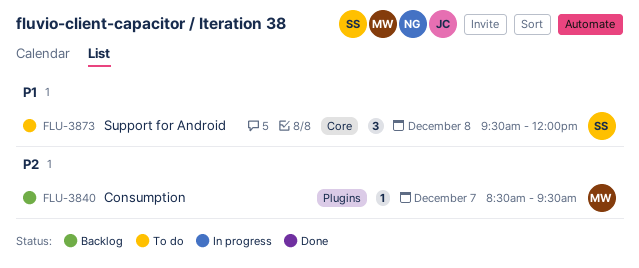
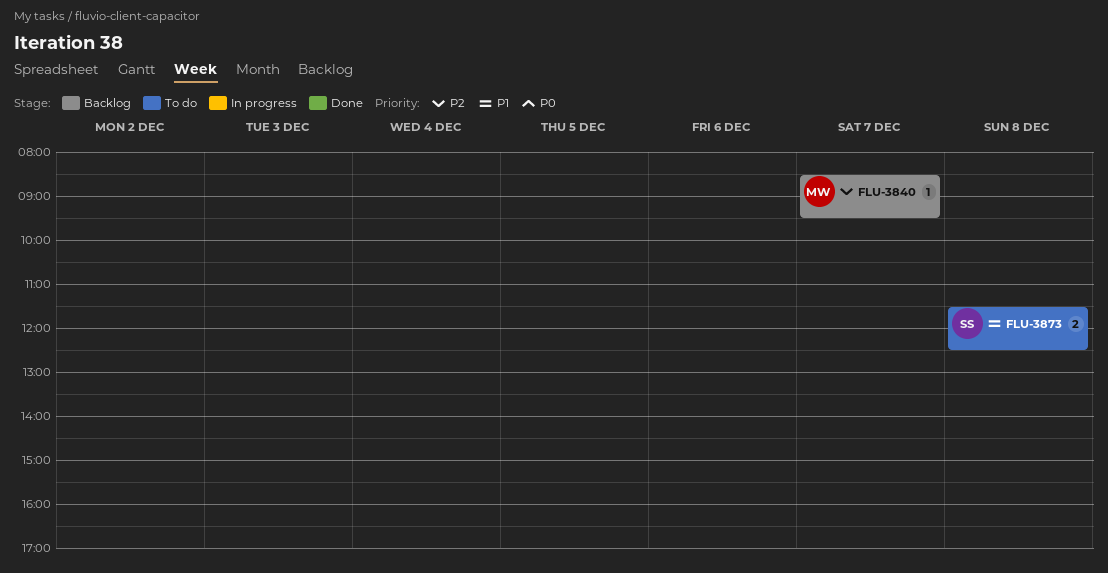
FLU-3873, estimate: 3 -> 2
FLU-3873, begins: 09:30 -> 11:30
FLU-3873, ends: 12:00 -> 12:30

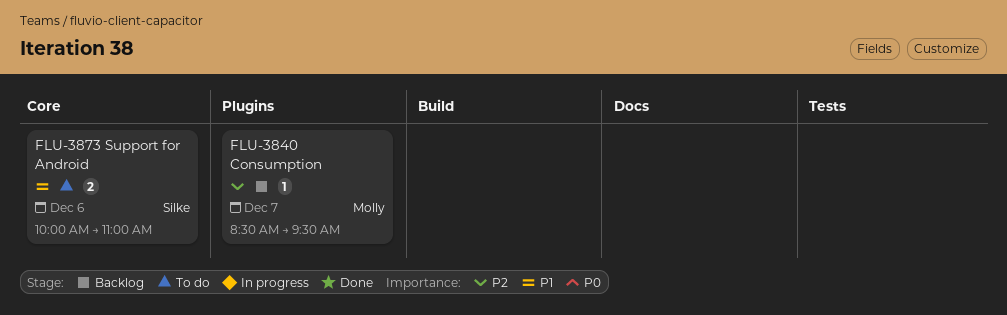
FLU-3873, day: Dec 8 -> Dec 6
FLU-3873, begins: 11:30 -> 10:00
FLU-3873, ends: 12:30 -> 11:00

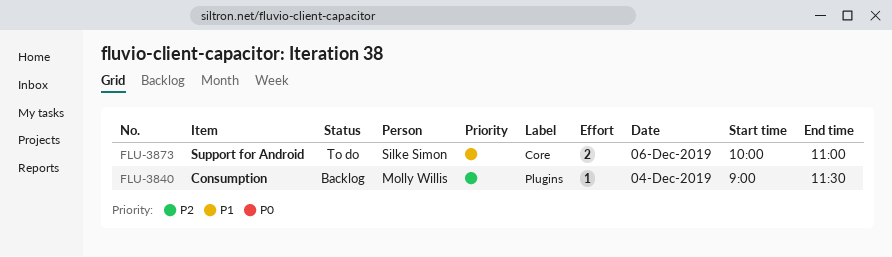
FLU-3840, day: Dec 7 -> Dec 4
FLU-3840, begins: 08:30 -> 09:00
FLU-3840, ends: 09:30 -> 11:30

